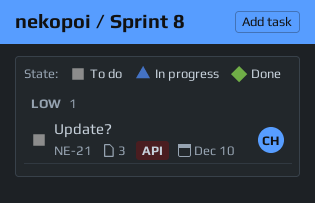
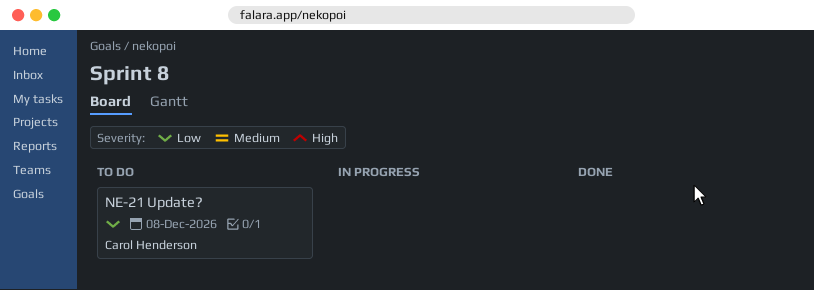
NE-21, due: Dec 10 -> Dec 8

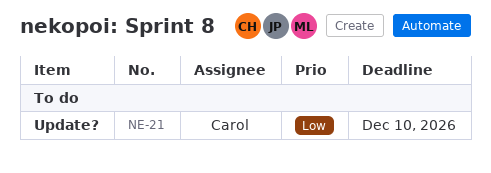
NE-21, due: Dec 8 -> Dec 10

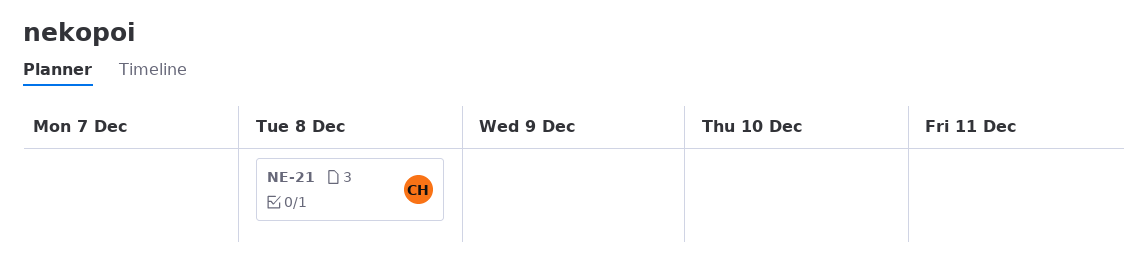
NE-21, due: Dec 10 -> Dec 8

